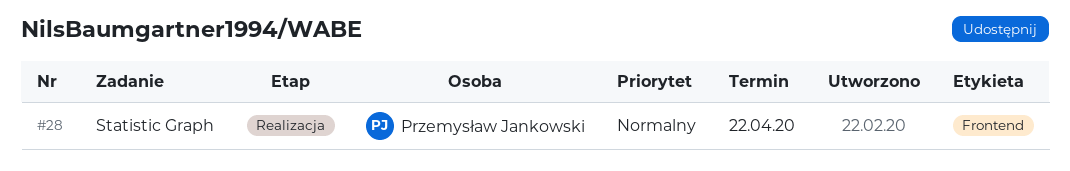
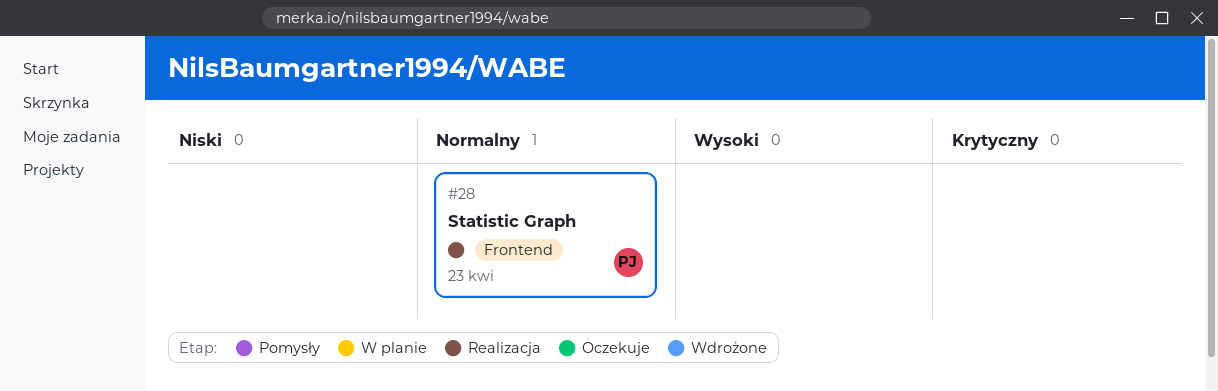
#28, due: Apr 22 -> Apr 23

